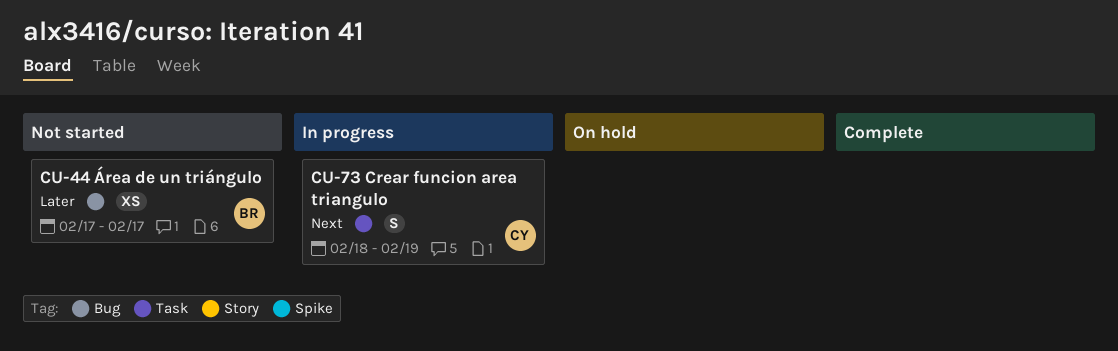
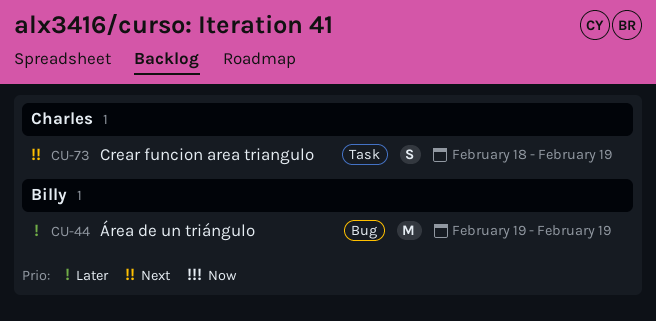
CU-44, estimate: XS -> M
CU-44, start: Feb 17 -> Feb 19
CU-44, due: Feb 17 -> Feb 19

